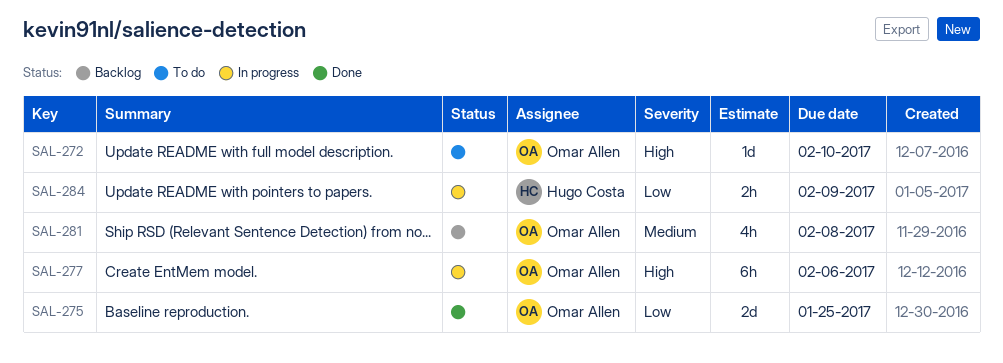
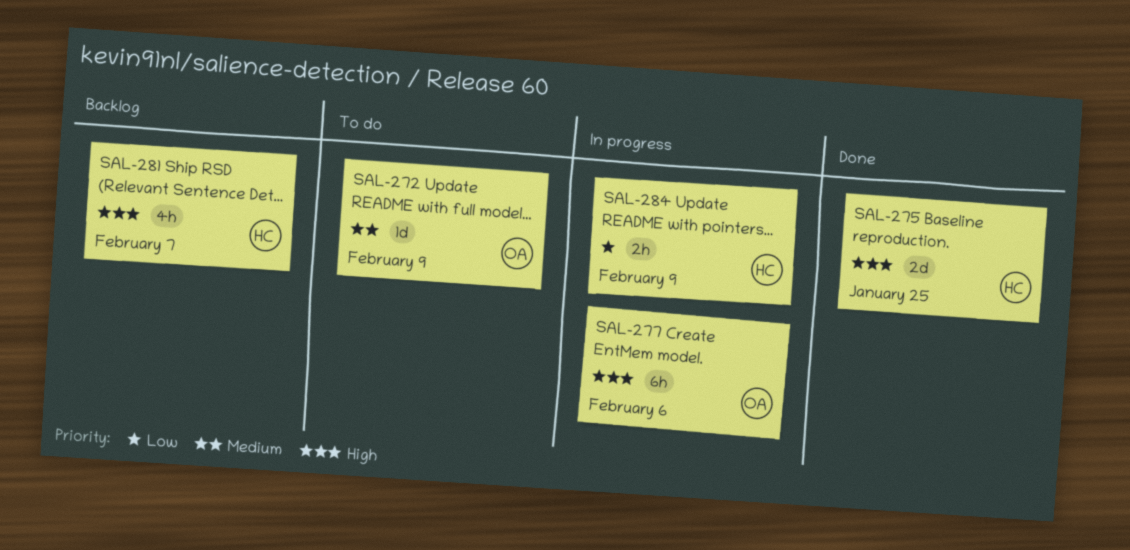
SAL-272, priority: High -> Medium
SAL-272, due: Feb 10 -> Feb 9
SAL-275, owner: Omar Allen -> Hugo Costa
SAL-275, priority: Low -> High
SAL-281, owner: Omar Allen -> Hugo Costa
SAL-281, priority: Medium -> High
SAL-281, due: Feb 8 -> Feb 7

